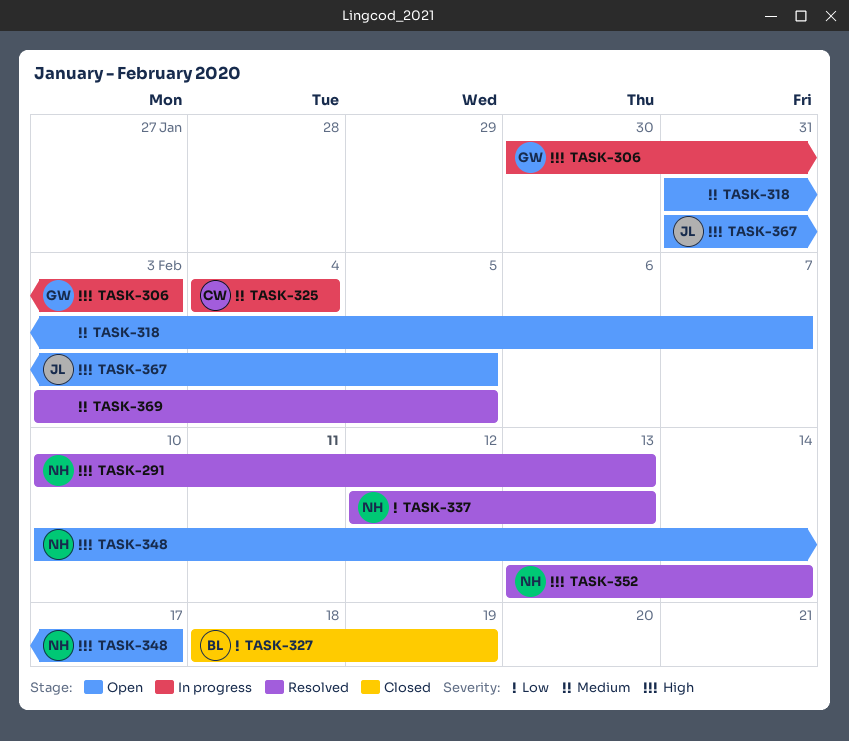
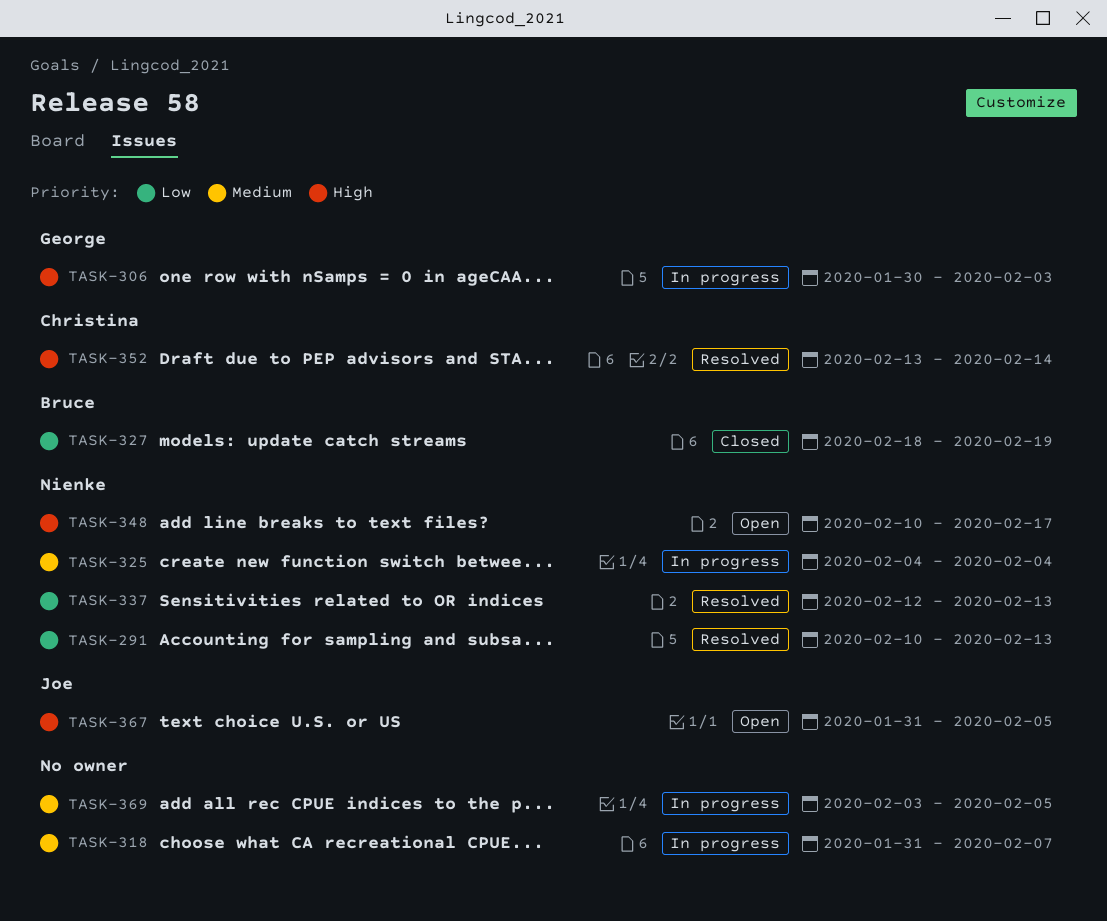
TASK-291, priority: High -> Low
TASK-318, status: Open -> In progress
TASK-325, owner: Christina -> Nienke
TASK-352, owner: Nienke -> Christina
TASK-369, status: Resolved -> In progress

